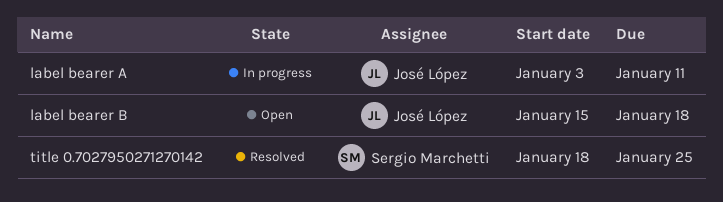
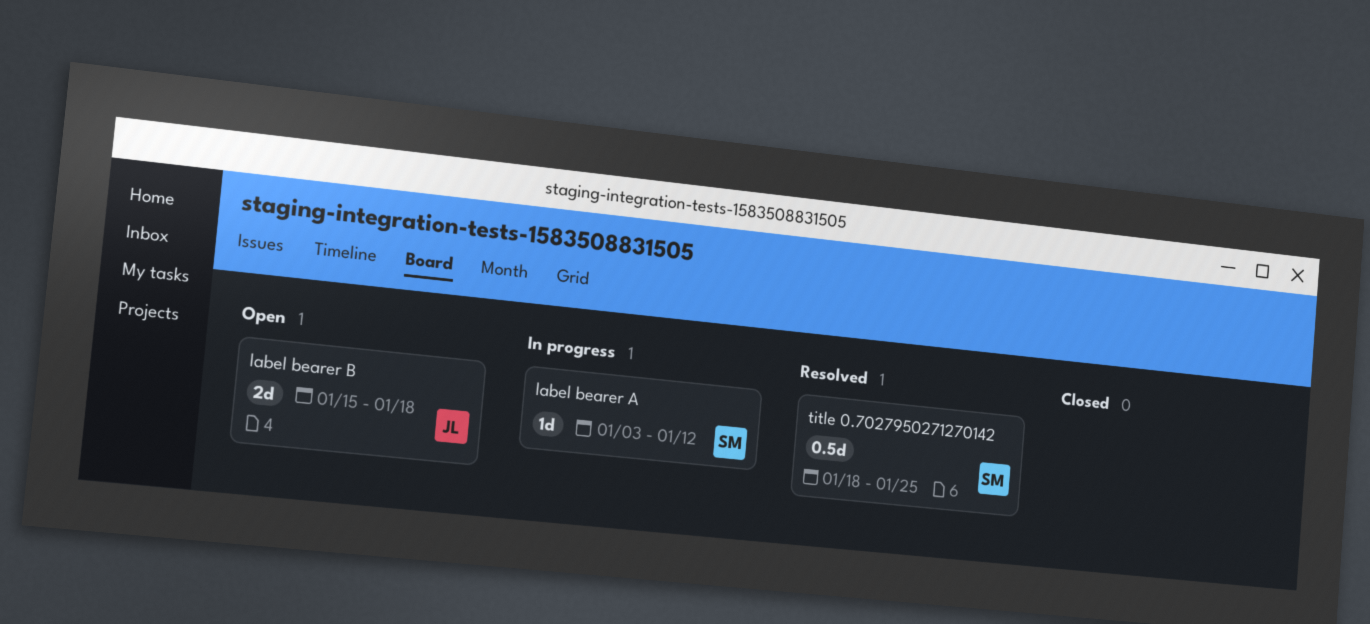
label bearer A, owner: José López -> Sergio Marchetti
label bearer A, due: Jan 11 -> Jan 12

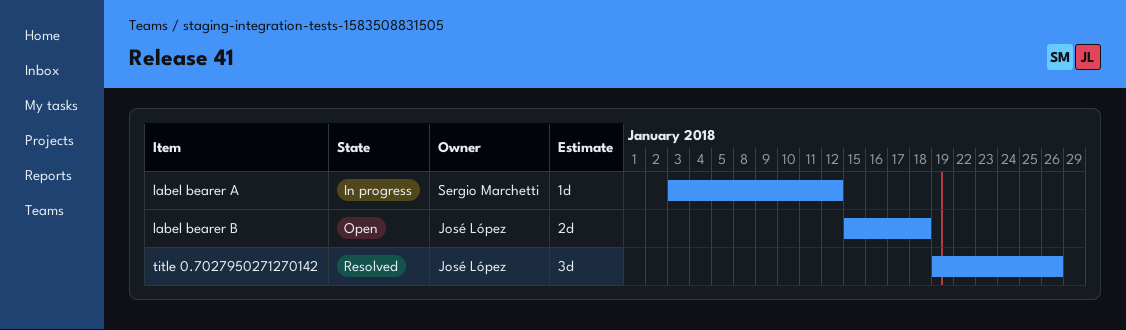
title 0.7027950271270142, owner: Sergio Marchetti -> José López
title 0.7027950271270142, estimate: 0.5d -> 3d
title 0.7027950271270142, start: Jan 18 -> Jan 19
title 0.7027950271270142, due: Jan 25 -> Jan 26

